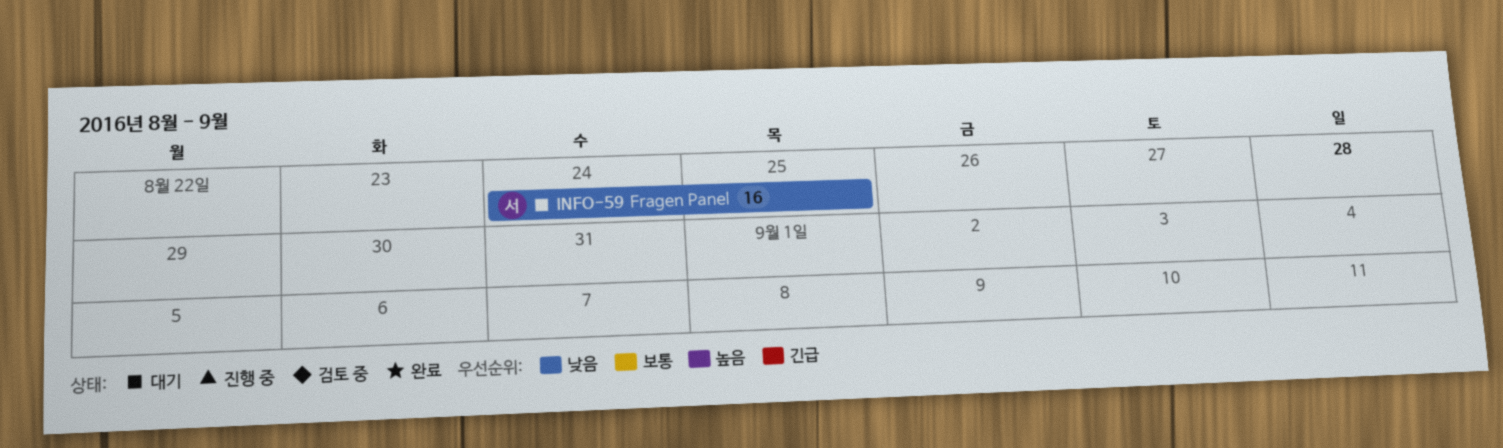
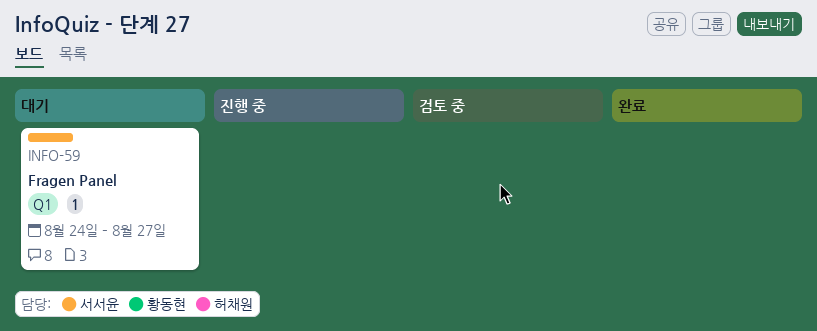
INFO-59, estimate: 16 -> 1
INFO-59, due: Aug 25 -> Aug 27

